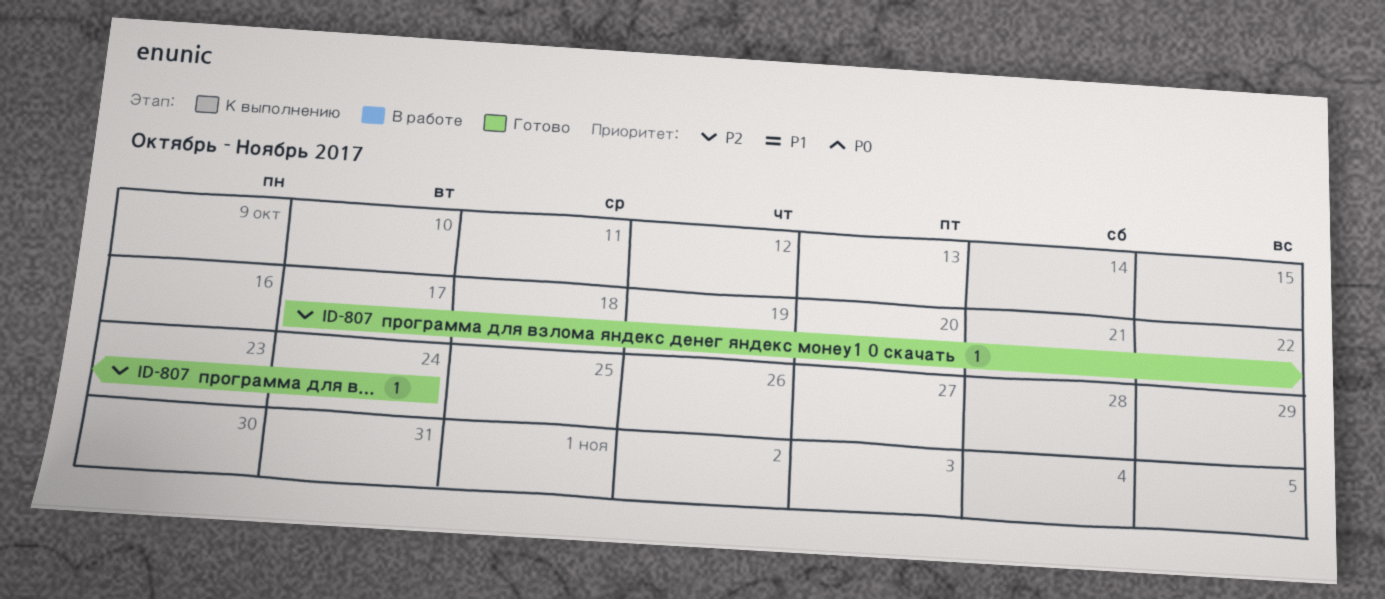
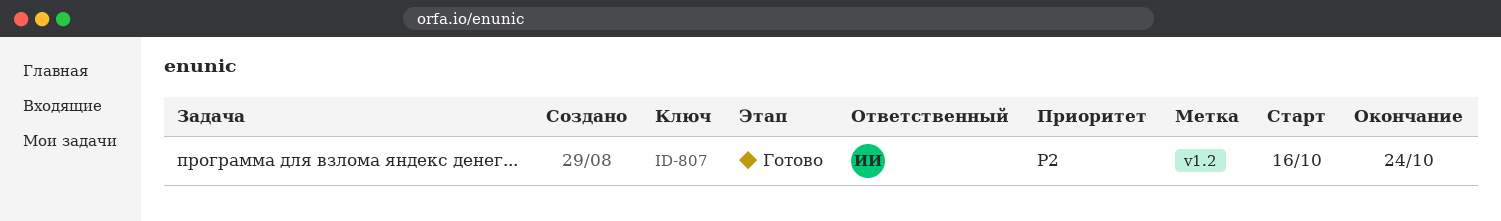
ID-807, start: Oct 17 -> Oct 16

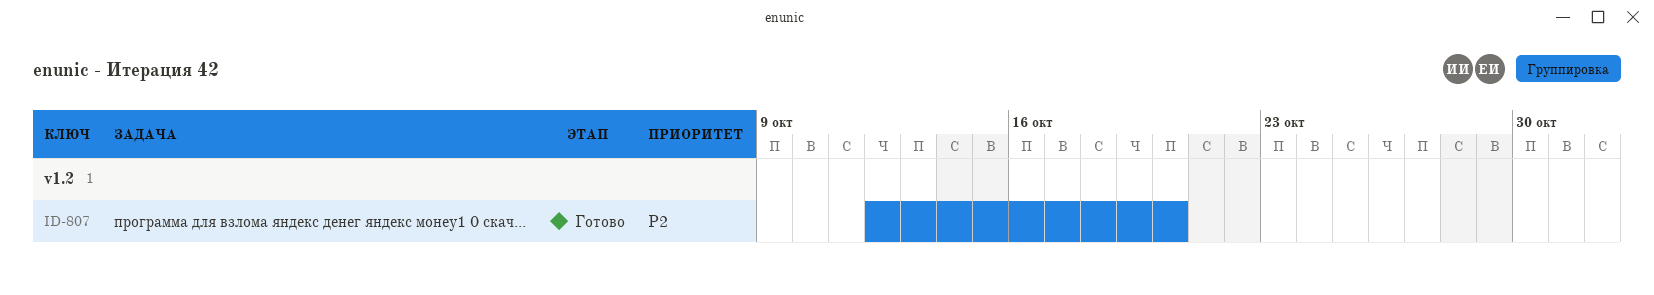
ID-807, start: Oct 16 -> Oct 12
ID-807, due: Oct 24 -> Oct 20

